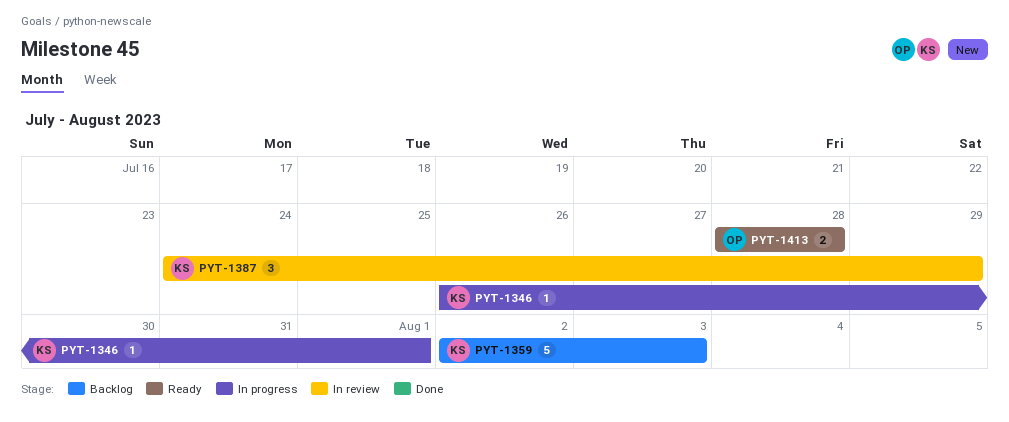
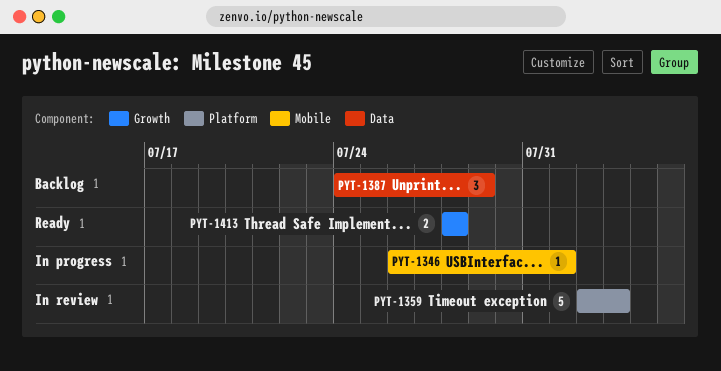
PYT-1359, status: Backlog -> In review
PYT-1387, status: In review -> Backlog

